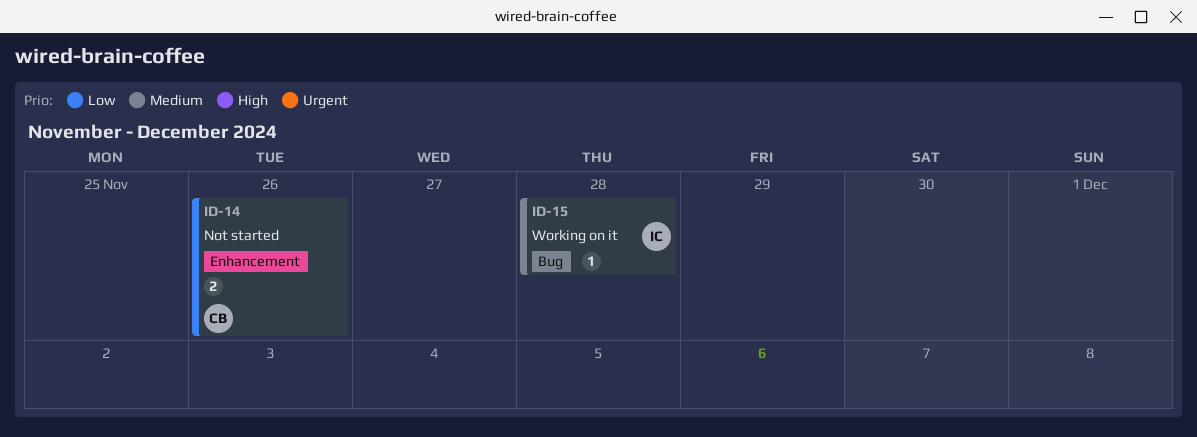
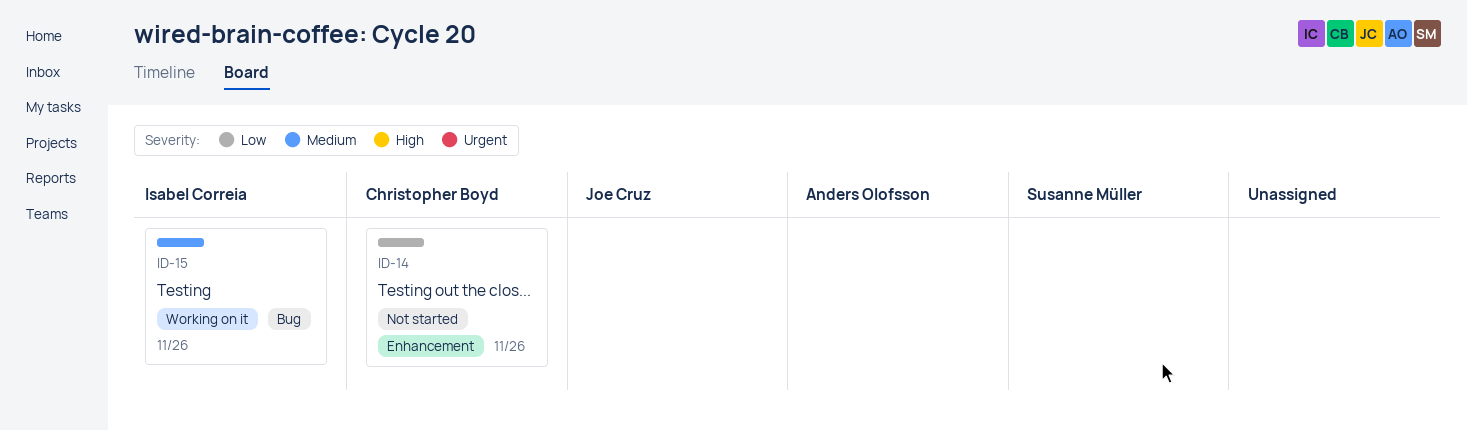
ID-15, due: Nov 28 -> Nov 26

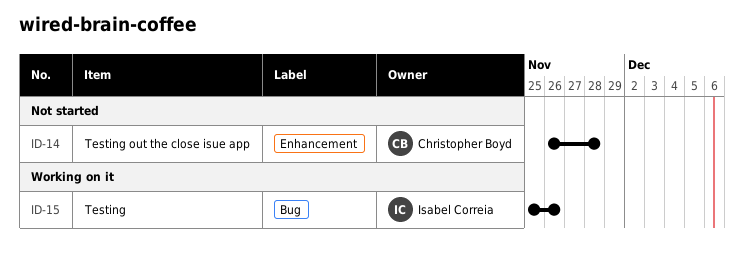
ID-14, due: Nov 26 -> Nov 28

